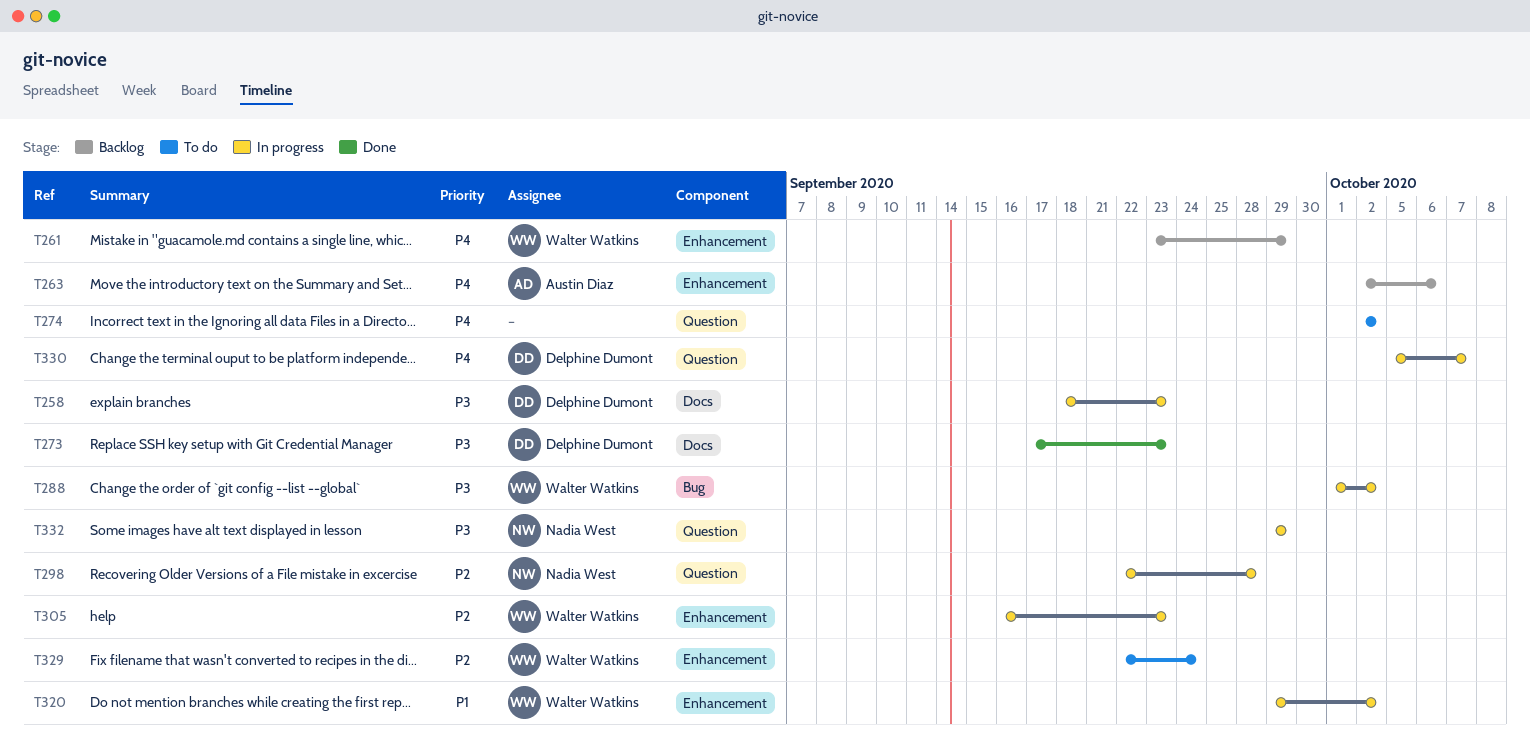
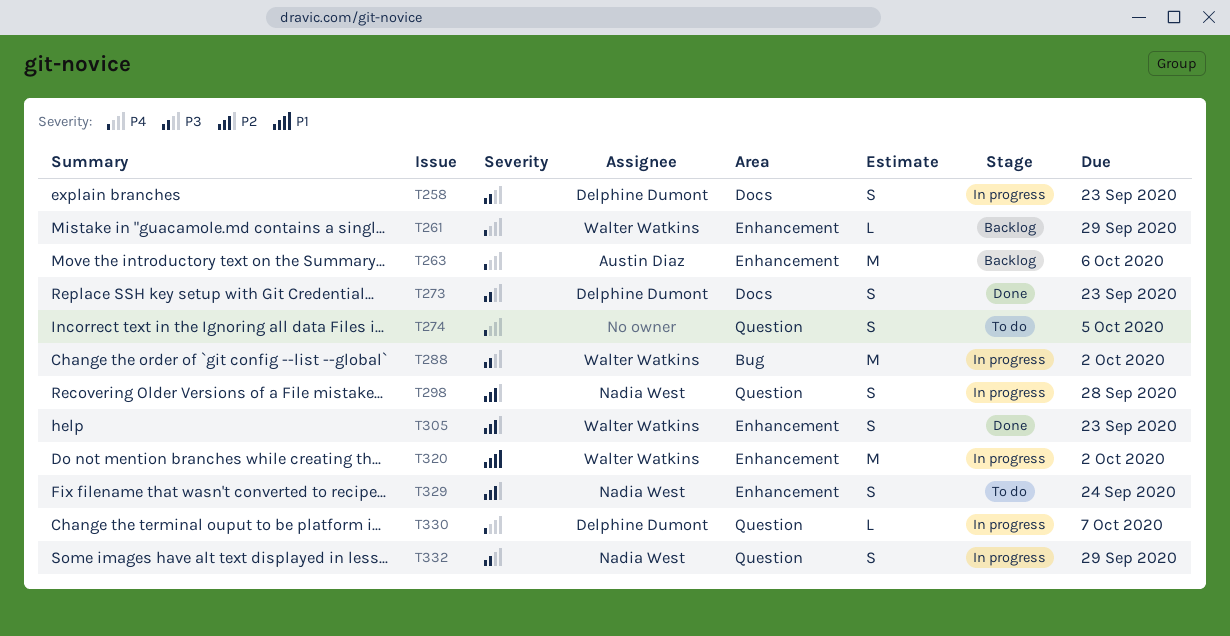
T274, due: Oct 2 -> Oct 5
T305, status: In progress -> Done
T329, owner: Walter Watkins -> Nadia West

